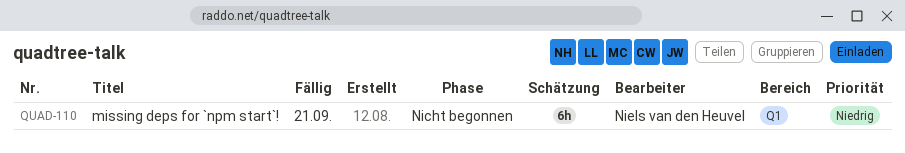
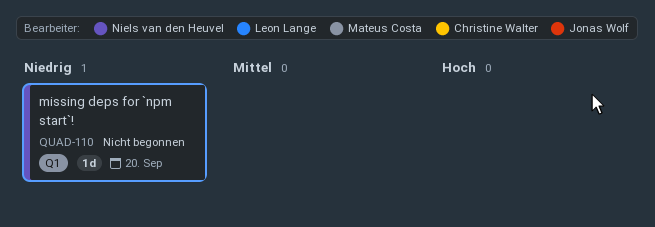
QUAD-110, estimate: 6h -> 1d
QUAD-110, due: Sep 21 -> Sep 20

